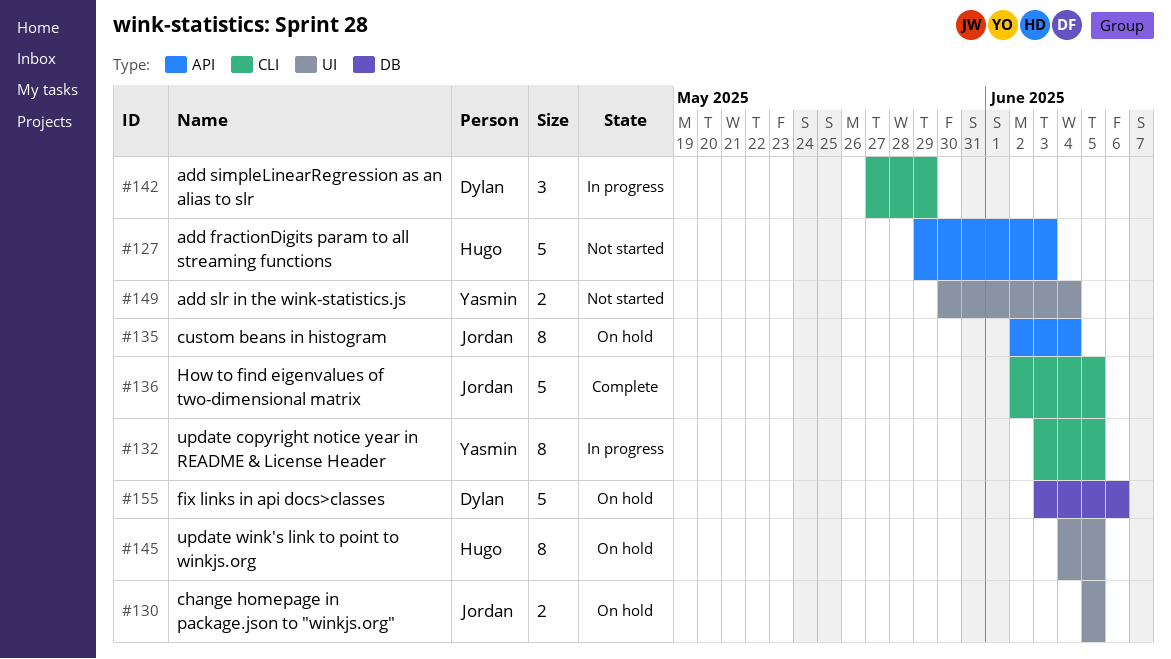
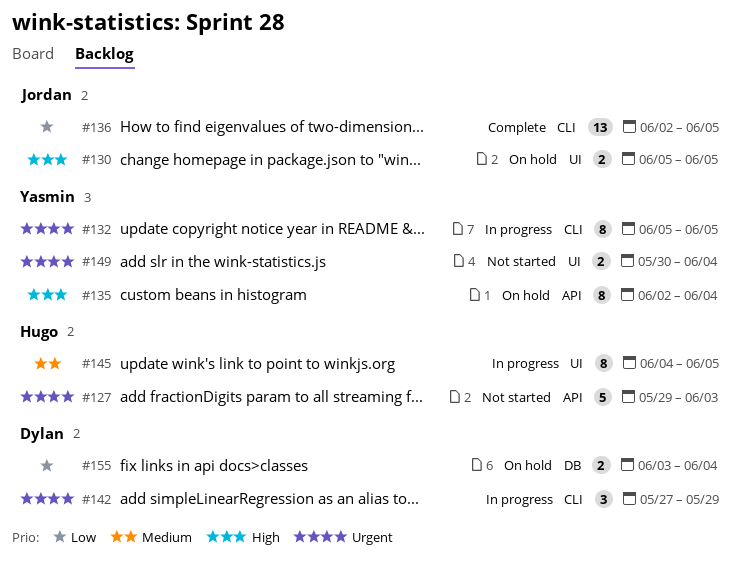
#132, start: Jun 3 -> Jun 5
#135, owner: Jordan -> Yasmin
#136, estimate: 5 -> 13
#145, status: On hold -> In progress
#155, estimate: 5 -> 2
#155, due: Jun 6 -> Jun 4

